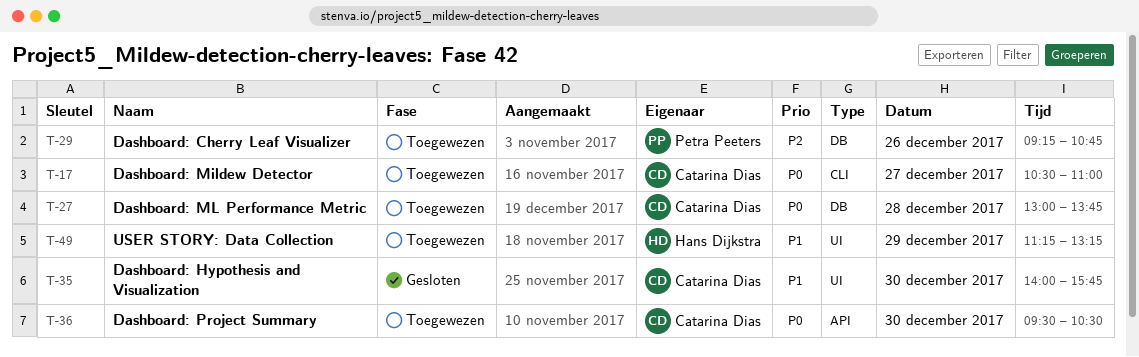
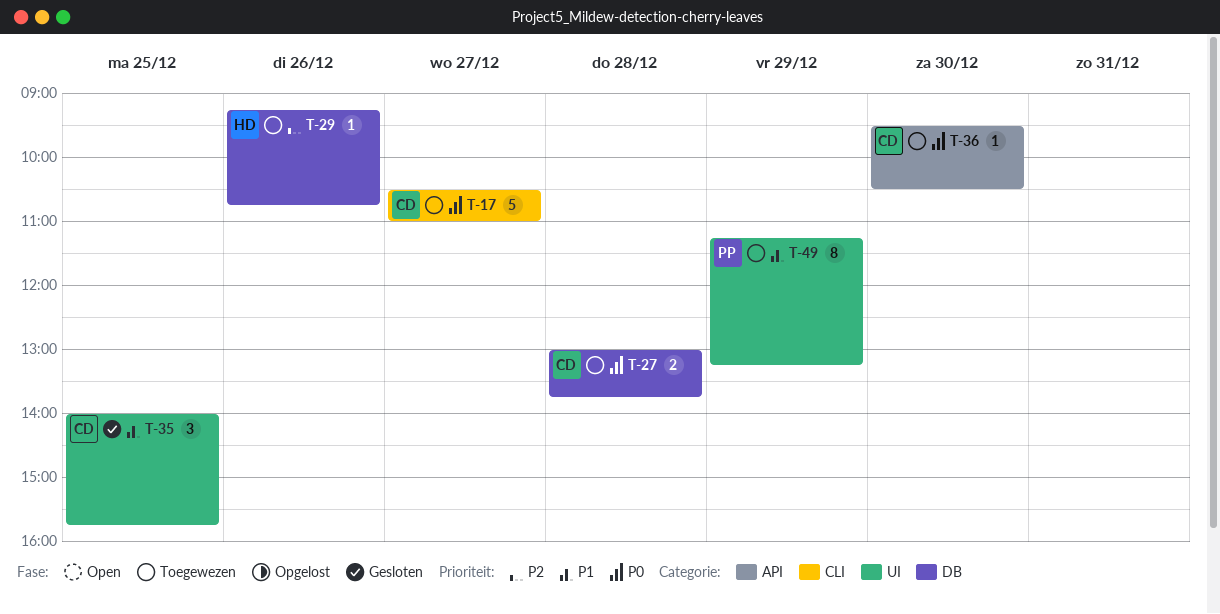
T-29, owner: Petra Peeters -> Hans Dijkstra
T-35, day: Dec 30 -> Dec 25
T-49, owner: Hans Dijkstra -> Petra Peeters

